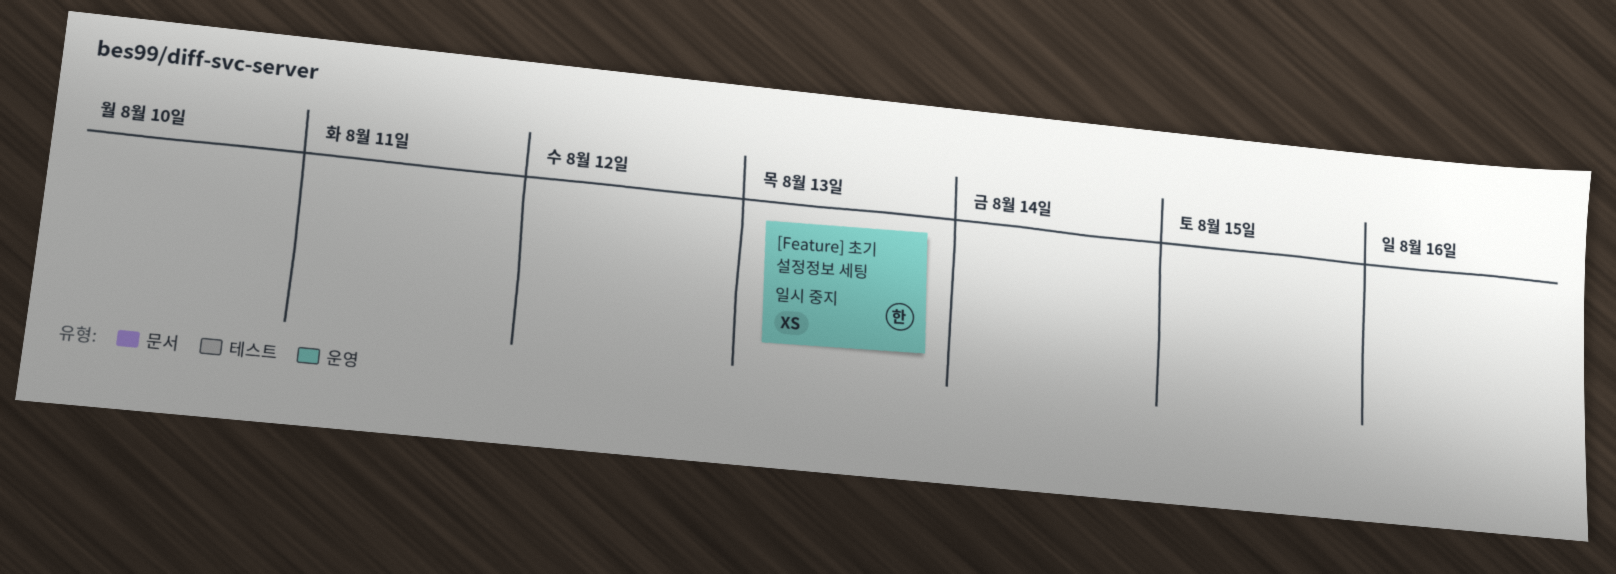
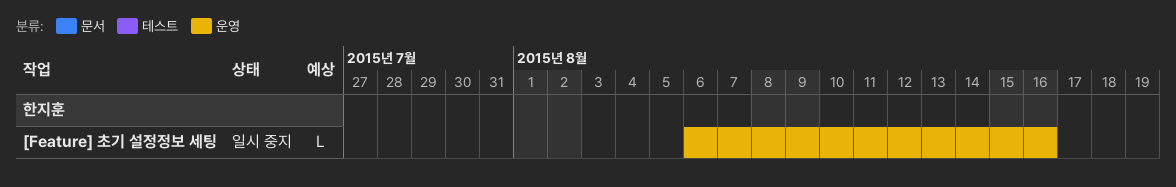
[Feature] 초기 설정정보 세팅, estimate: XS -> L
[Feature] 초기 설정정보 세팅, due: Aug 13 -> Aug 16

